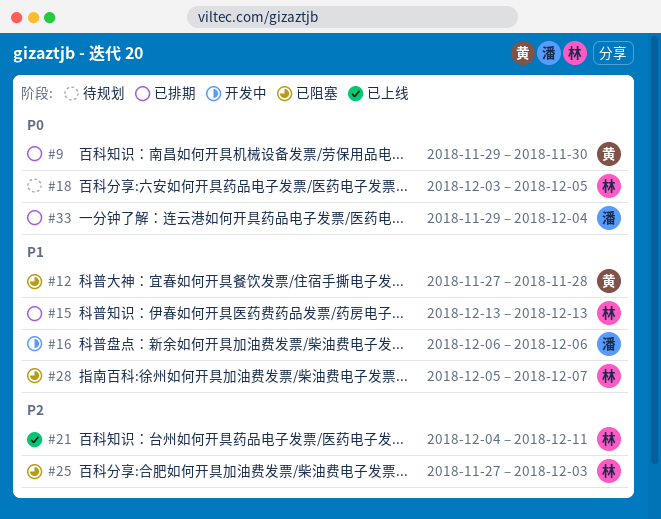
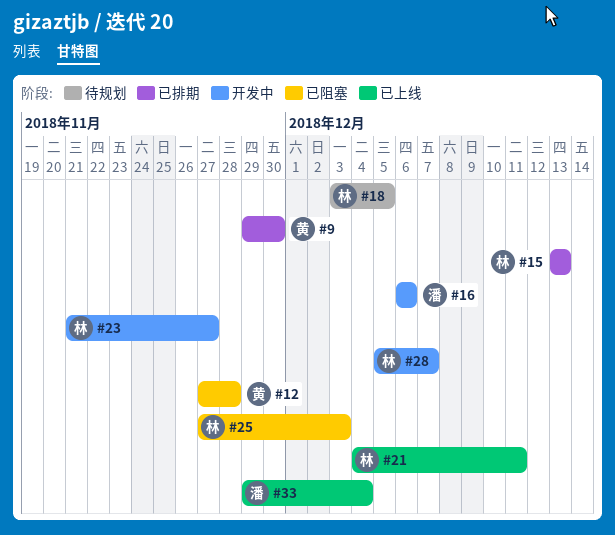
#23: none -> present
#28, status: 已阻塞 -> 开发中
#33, status: 已排期 -> 已上线

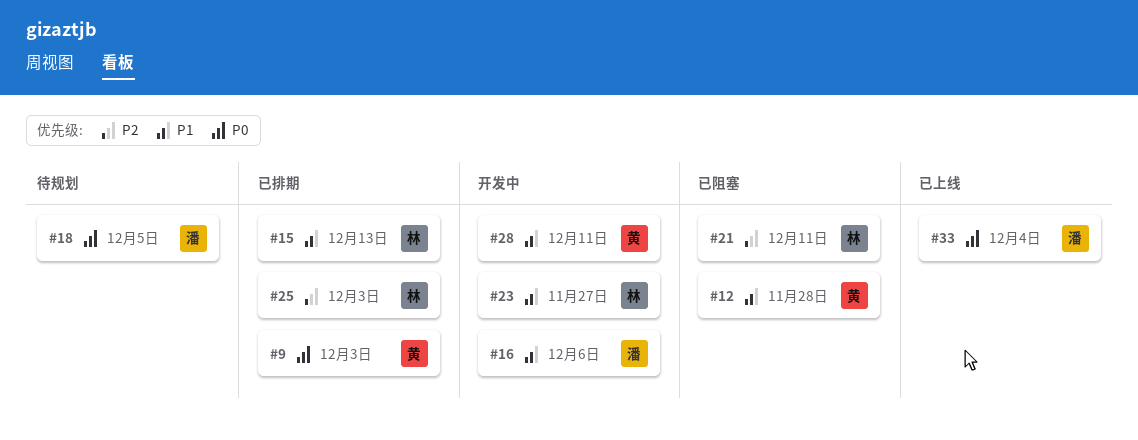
#9, due: Nov 30 -> Dec 3
#18, owner: 林 -> 潘
#21, status: 已上线 -> 已阻塞
#25, status: 已阻塞 -> 已排期
#28, owner: 林 -> 黄
#28, due: Dec 7 -> Dec 11

